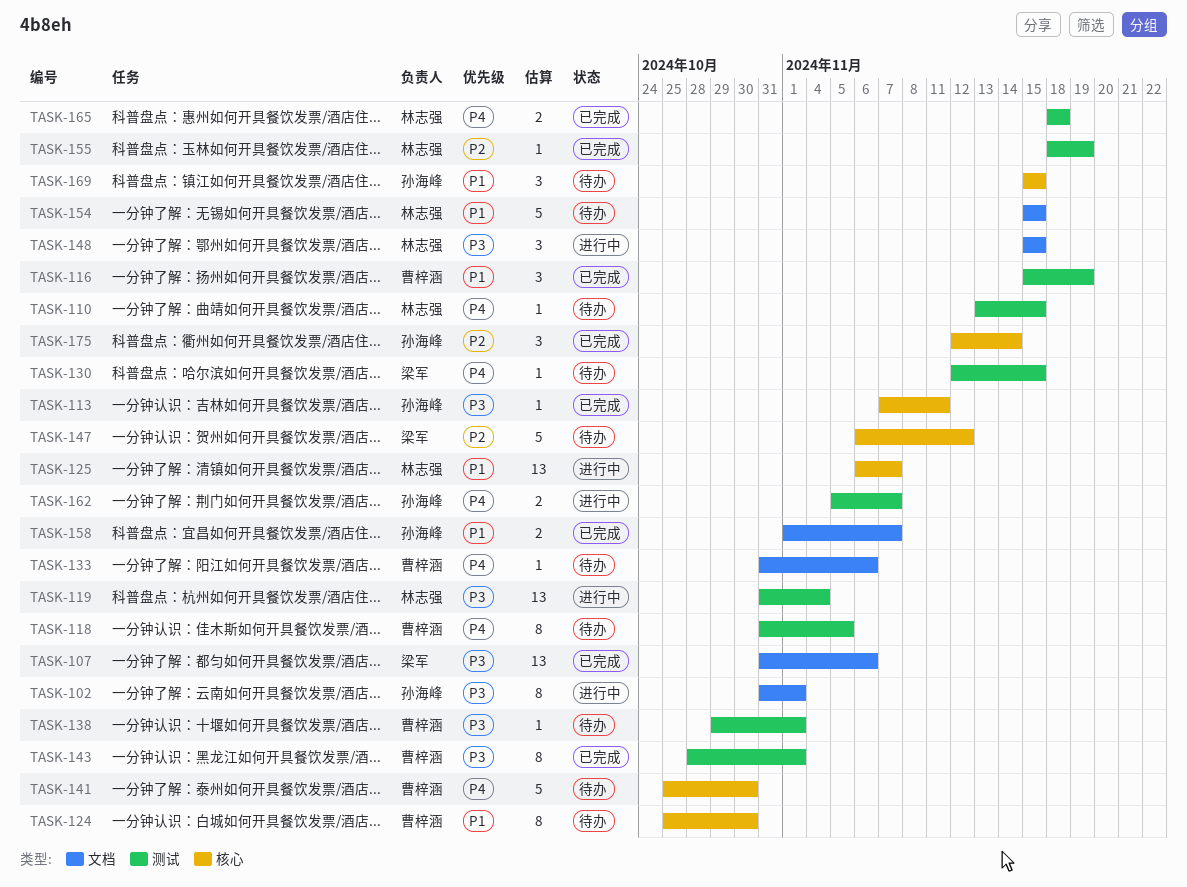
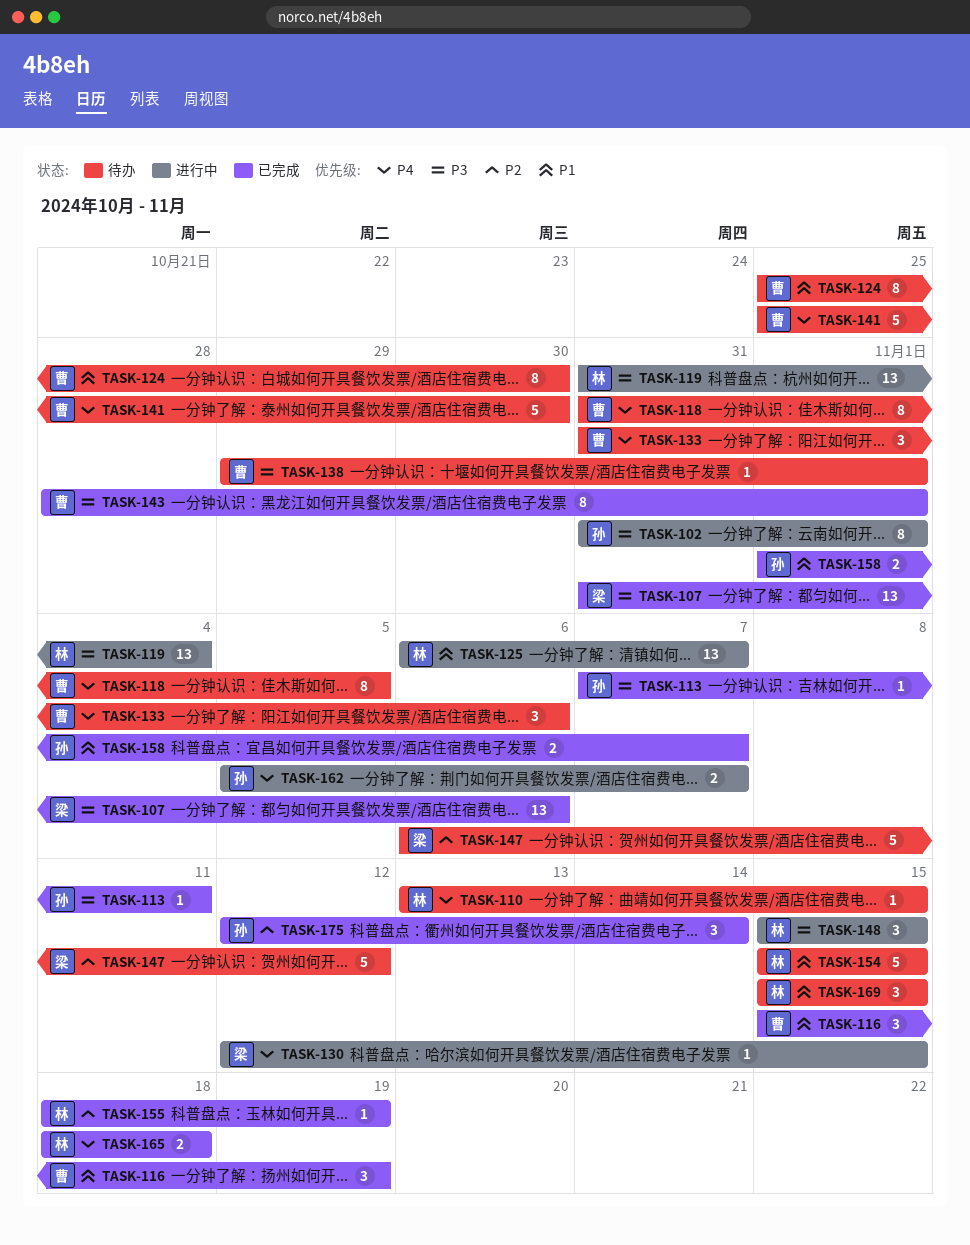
TASK-130, status: 待办 -> 进行中
TASK-133, estimate: 1 -> 3
TASK-169, owner: 孙海峰 -> 林志强

